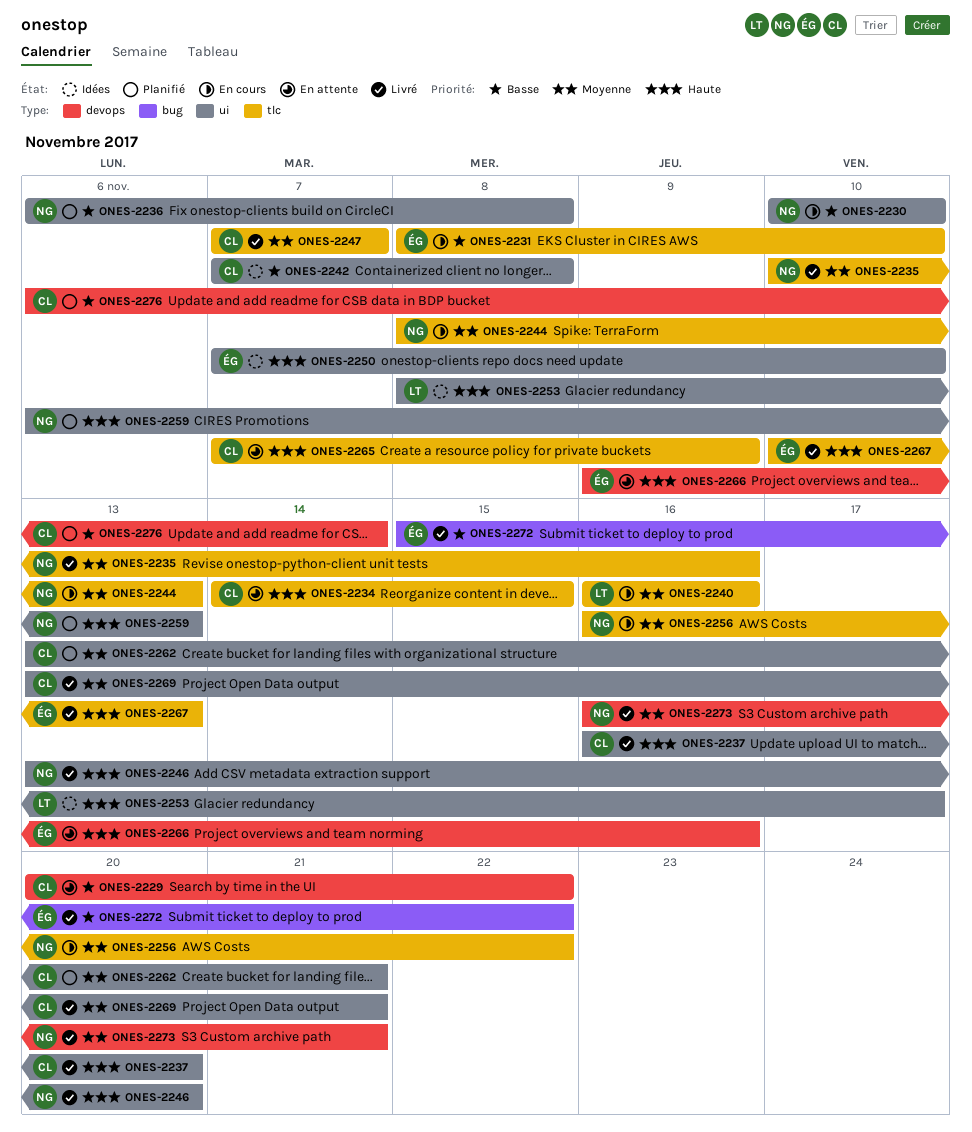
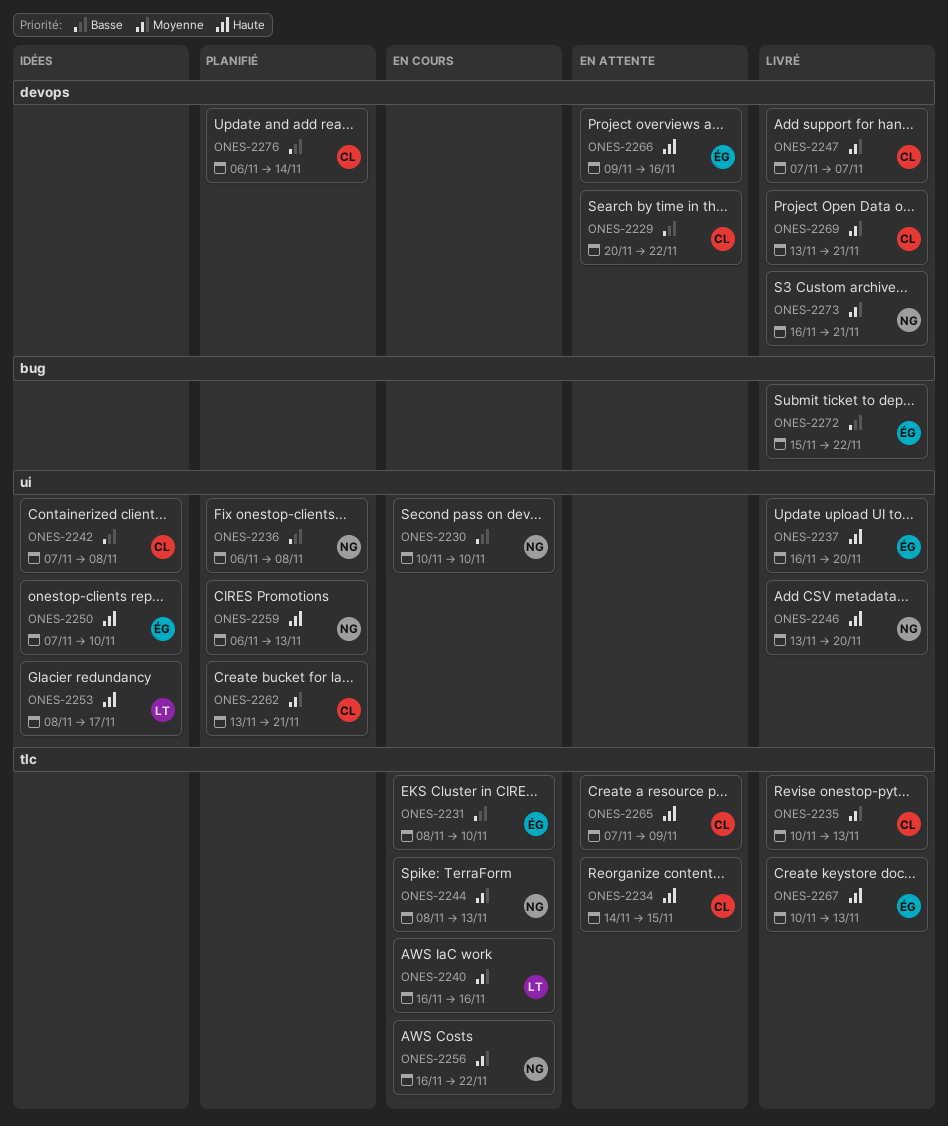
ONES-2235, owner: NG -> CL
ONES-2235, due: Nov 16 -> Nov 13
ONES-2237, owner: CL -> ÉG
ONES-2247, label: tlc -> devops
ONES-2269, label: ui -> devops

